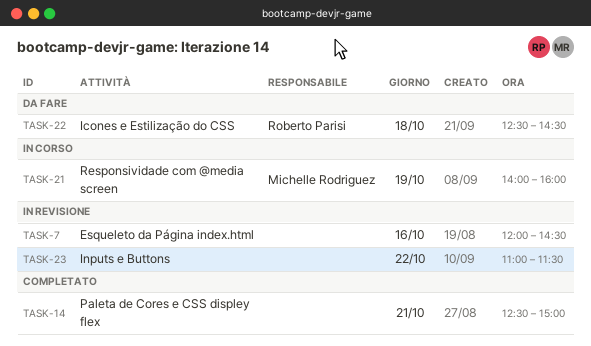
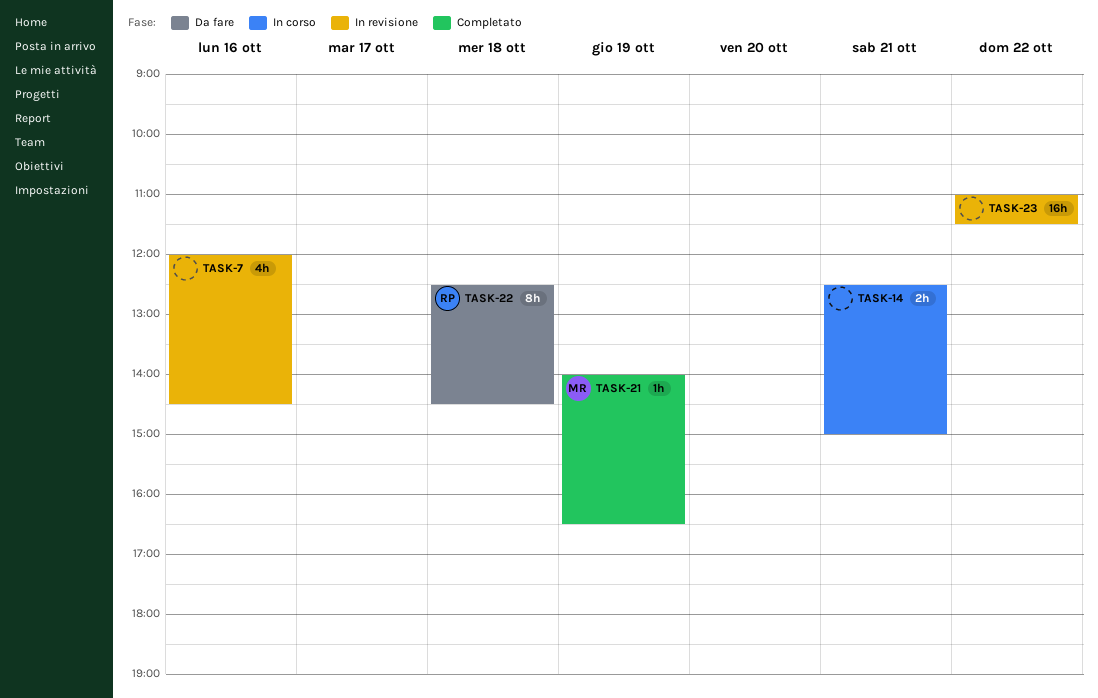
TASK-14, status: Completato -> In corso
TASK-21, status: In corso -> Completato
TASK-21, ends: 16:00 -> 16:30

